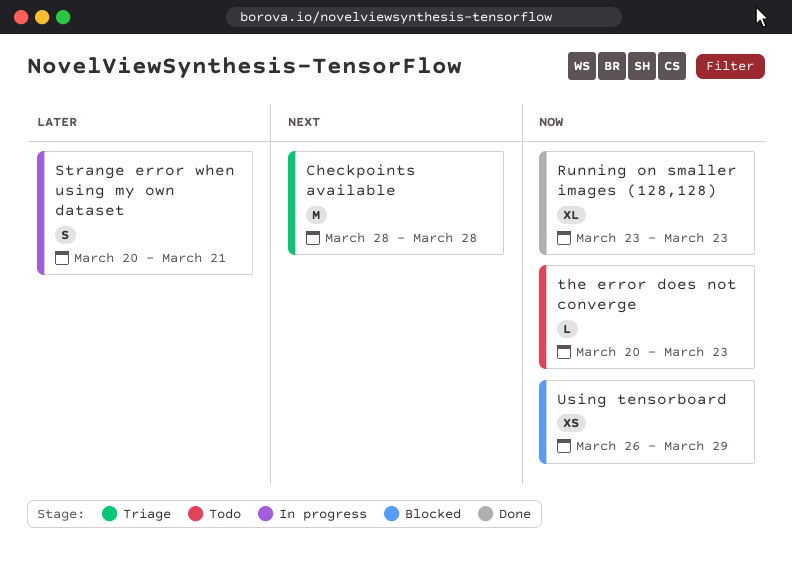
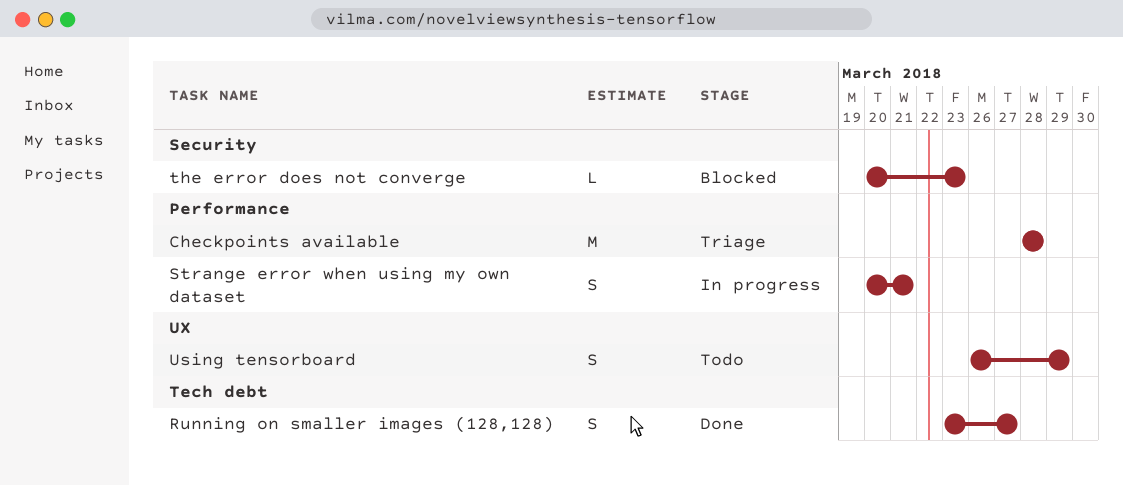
Running on smaller images (128,128), estimate: XL -> S
Running on smaller images (128,128), due: Mar 23 -> Mar 27
the error does not converge, status: Todo -> Blocked
Using tensorboard, status: Blocked -> Todo
Using tensorboard, estimate: XS -> S

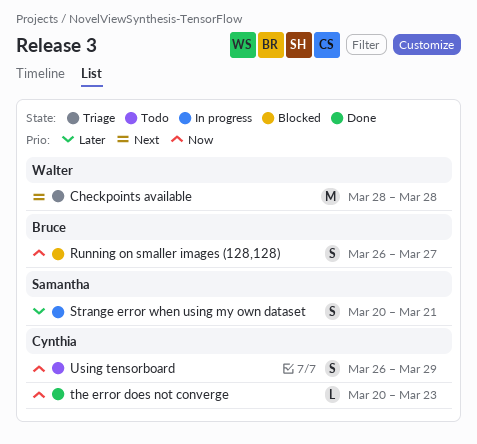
Running on smaller images (128,128), status: Done -> Blocked
Running on smaller images (128,128), start: Mar 23 -> Mar 26
the error does not converge, status: Blocked -> Done

